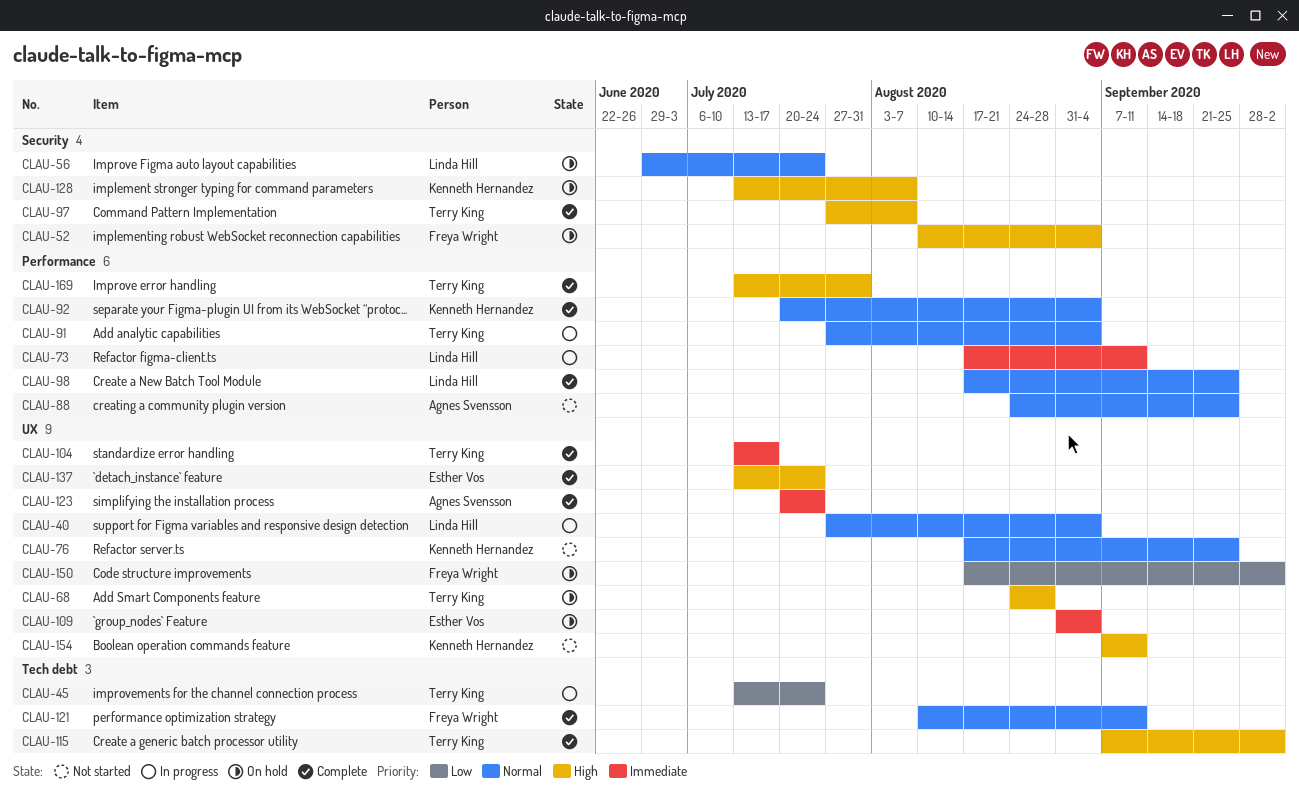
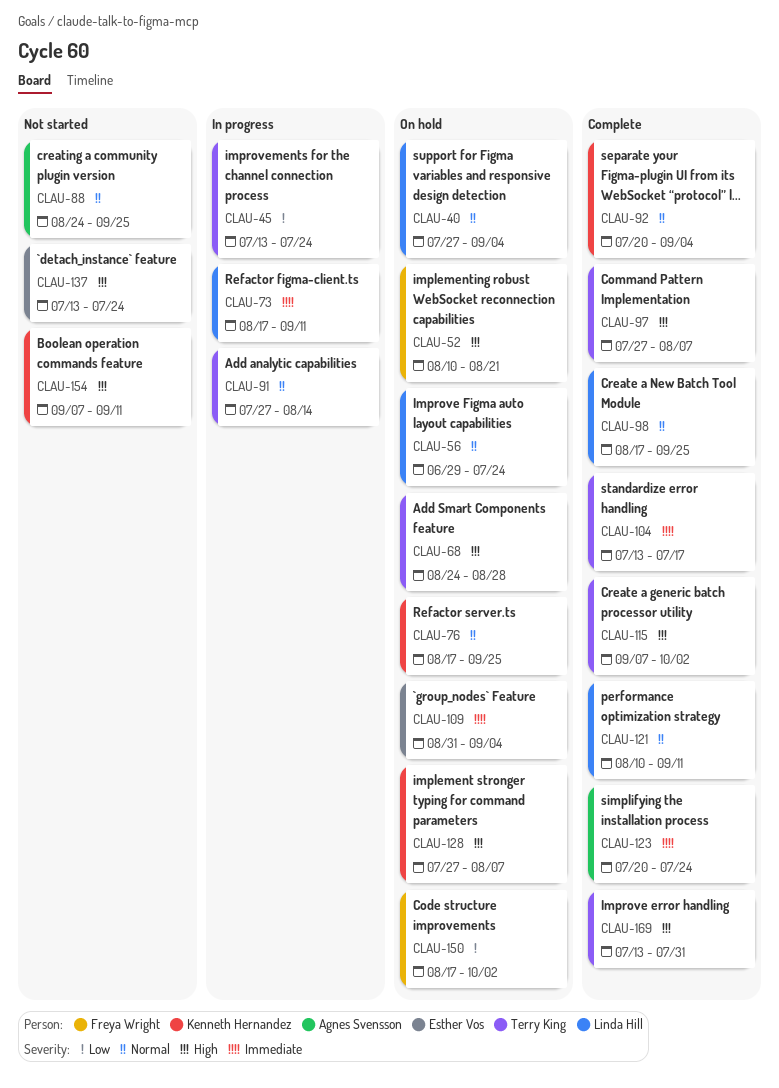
CLAU-40, status: In progress -> On hold
CLAU-52, due: Sep 4 -> Aug 21
CLAU-76, status: Not started -> On hold
CLAU-91, due: Sep 4 -> Aug 14
CLAU-121, owner: Freya Wright -> Linda Hill
CLAU-128, start: Jul 13 -> Jul 27
CLAU-137, status: Complete -> Not started

